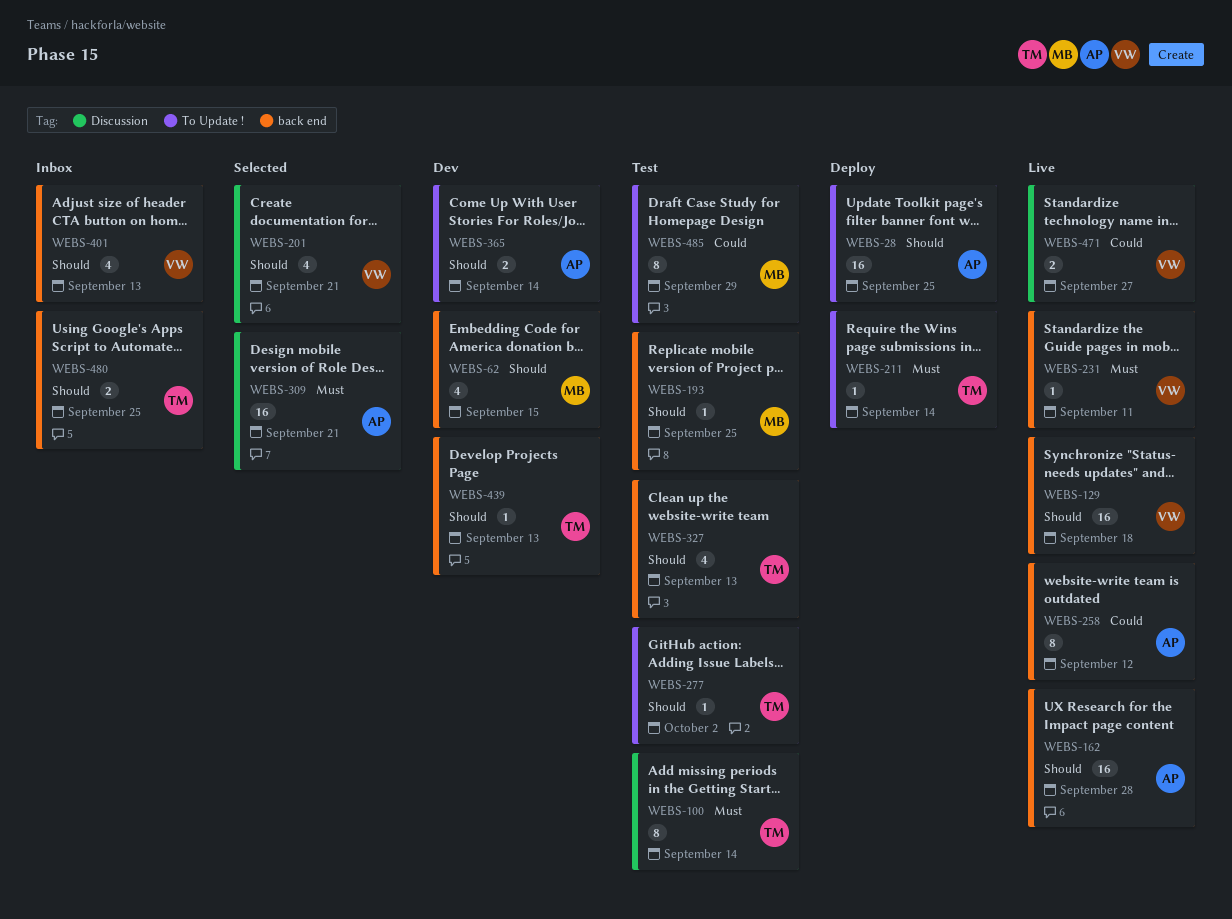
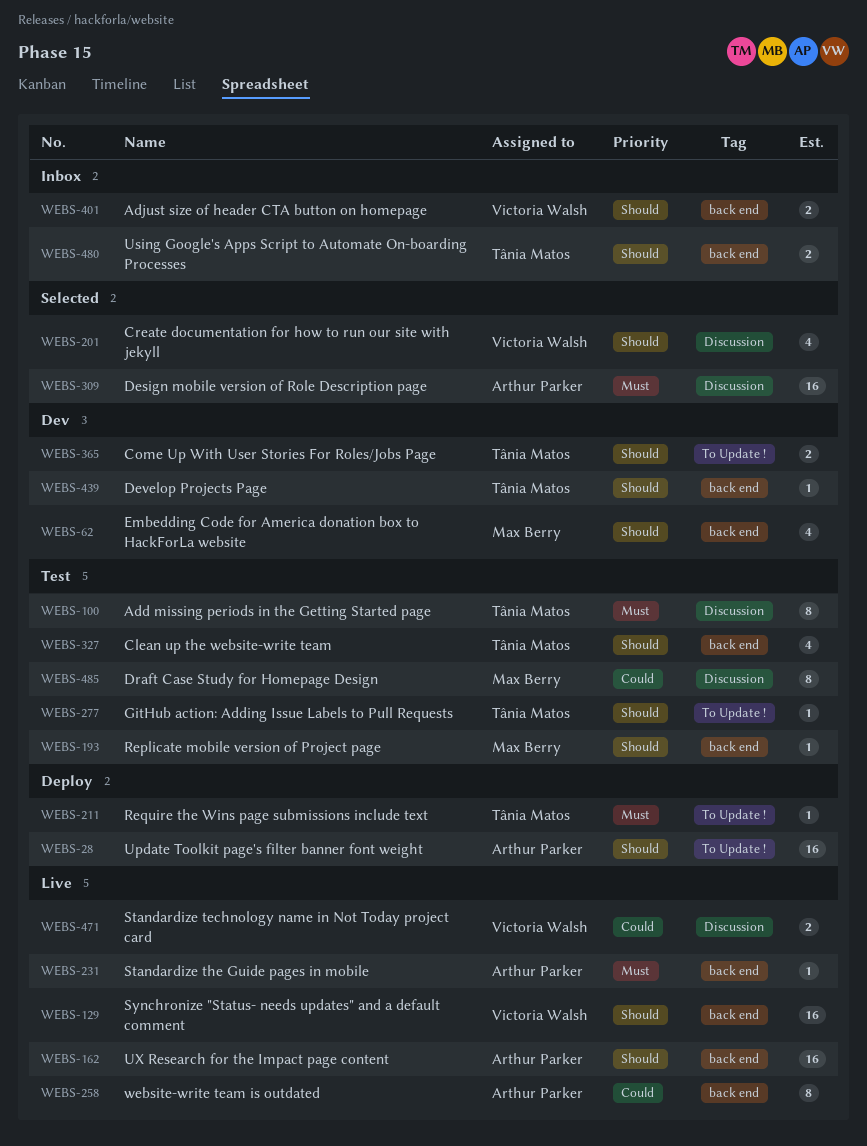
WEBS-231, owner: Victoria Walsh -> Arthur Parker
WEBS-365, owner: Arthur Parker -> Tânia Matos
WEBS-401, estimate: 4 -> 2
WEBS-485, label: To Update ! -> Discussion

